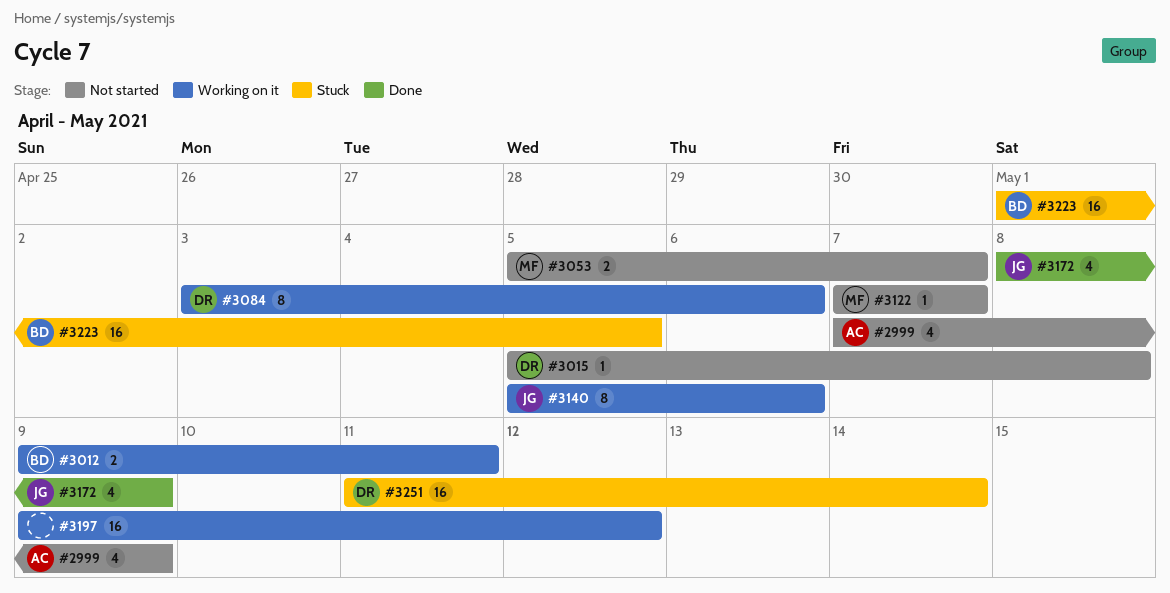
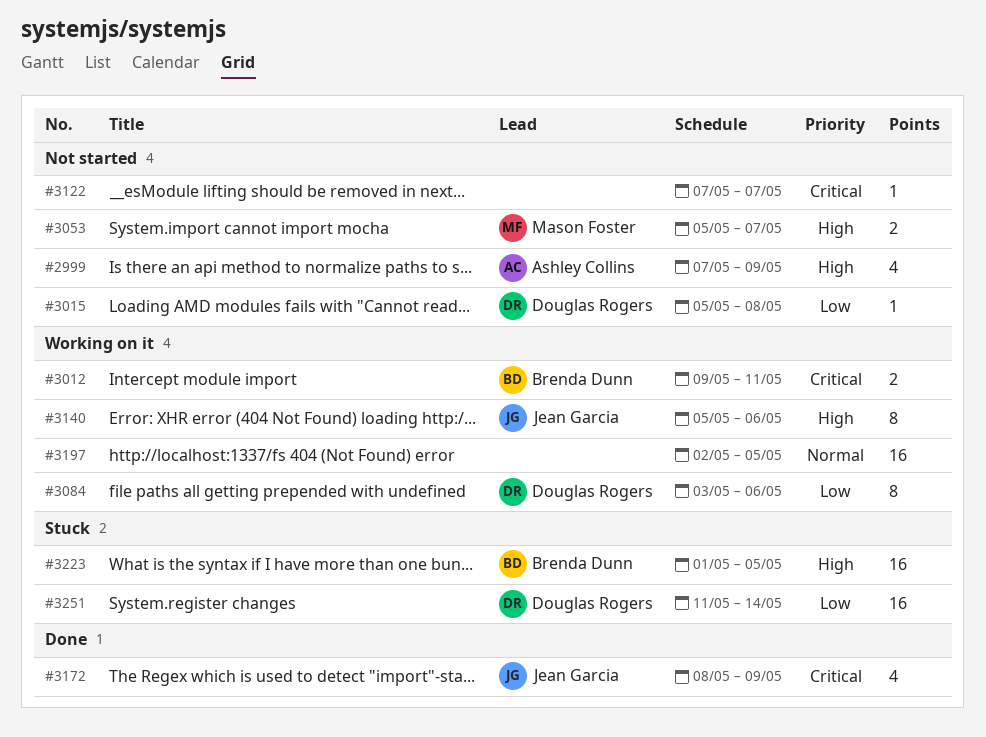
#3122, owner: Mason Foster -> none
#3197, start: May 9 -> May 2
#3197, due: May 12 -> May 5

